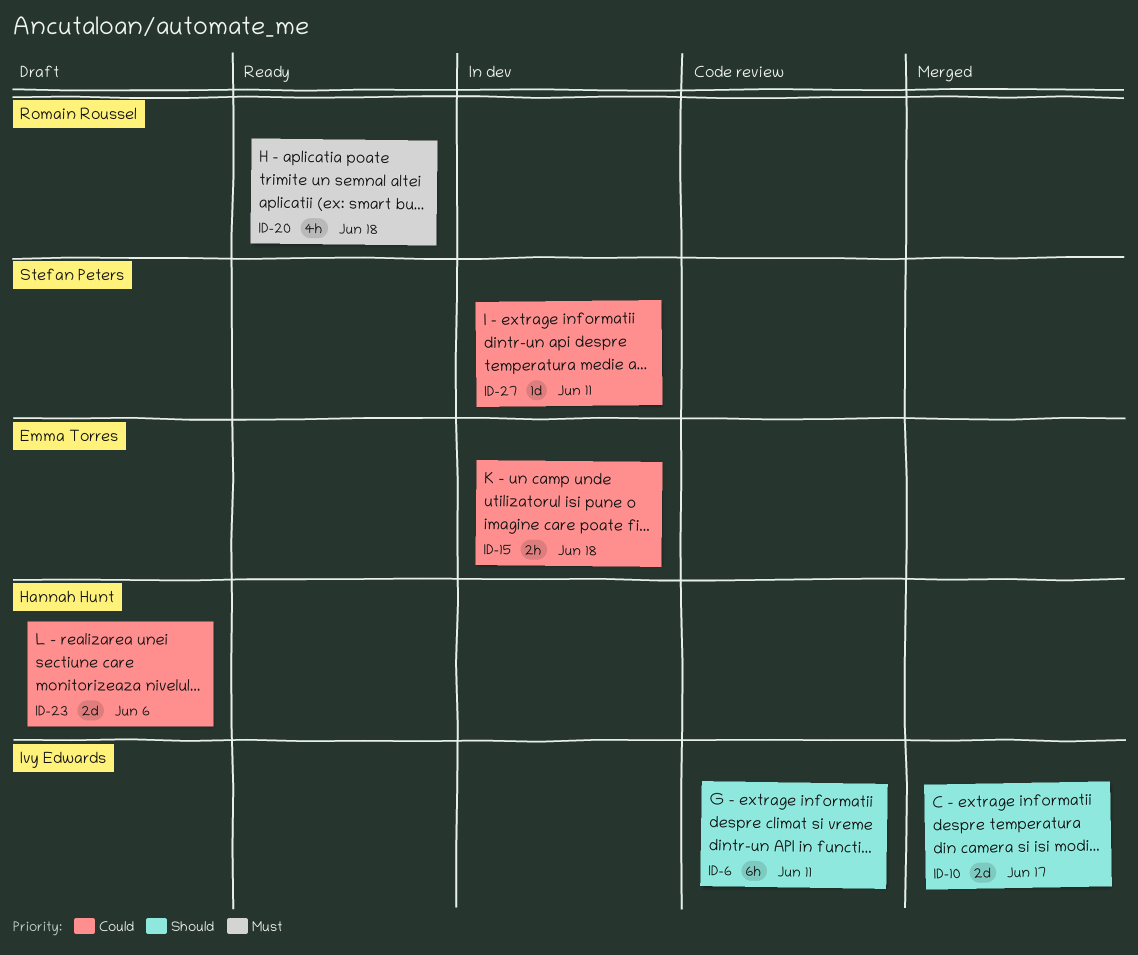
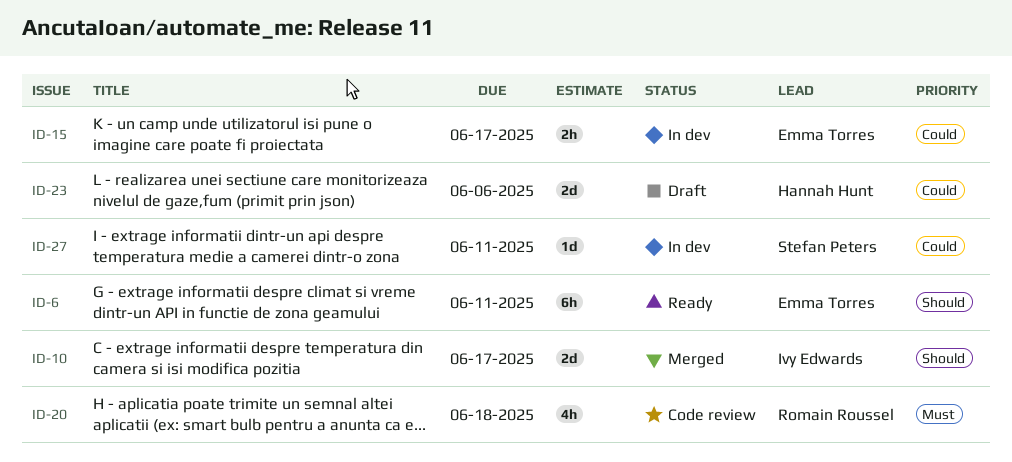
ID-6, status: Code review -> Ready
ID-6, owner: Ivy Edwards -> Emma Torres
ID-15, due: Jun 18 -> Jun 17
ID-20, status: Ready -> Code review

